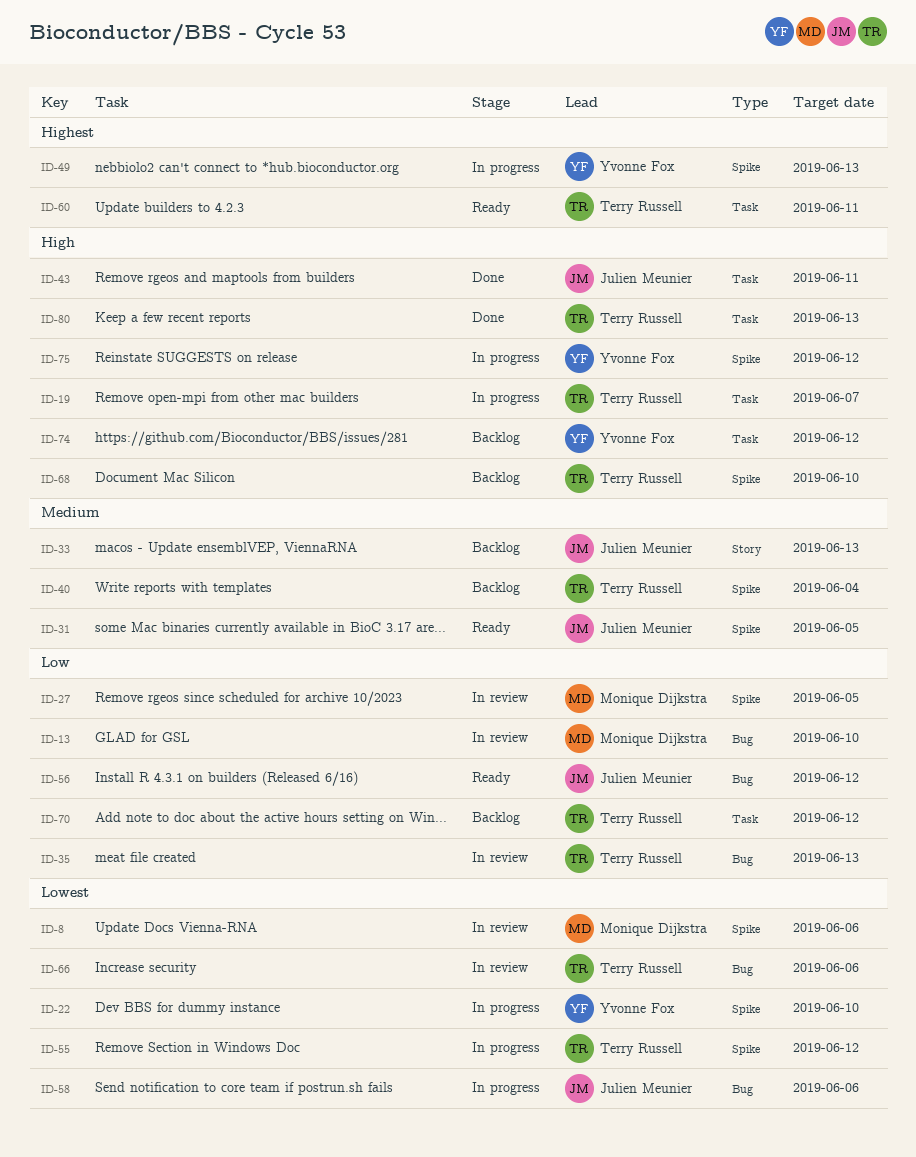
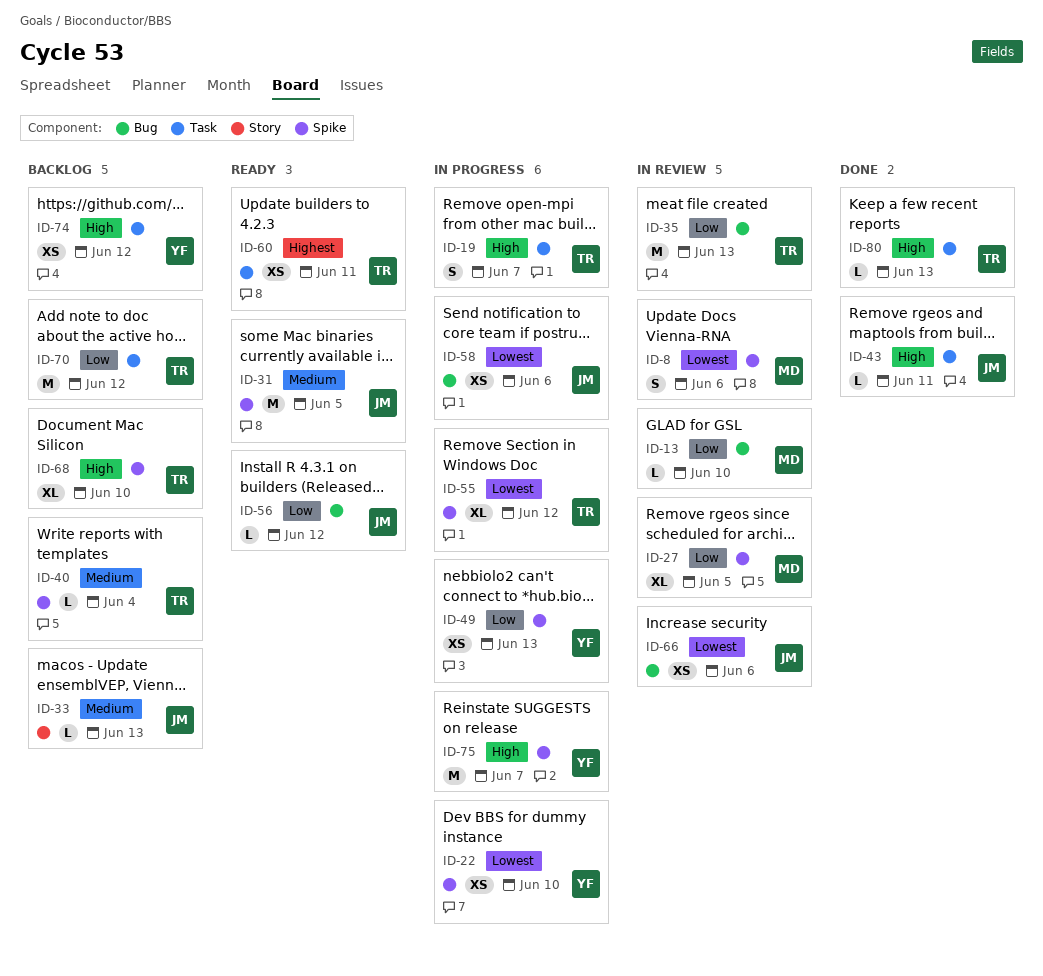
ID-49, priority: Highest -> Low
ID-66, owner: Terry Russell -> Julien Meunier
ID-75, due: Jun 12 -> Jun 7

